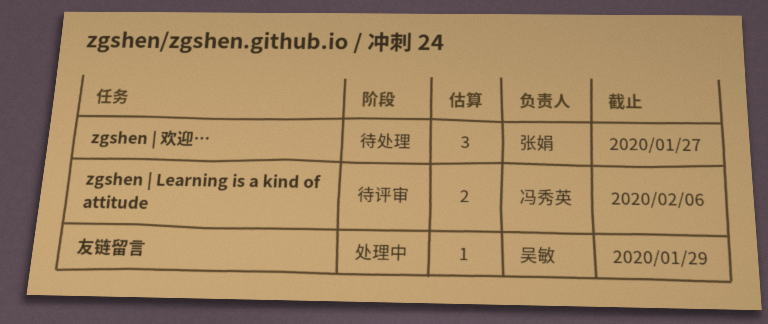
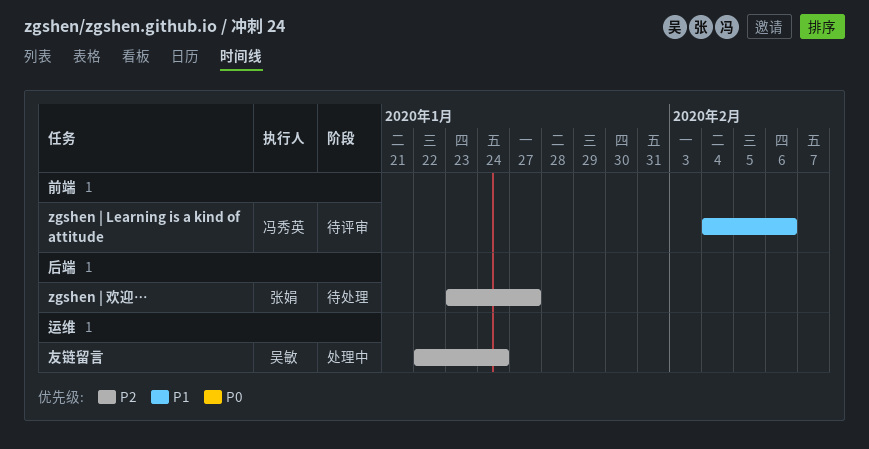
友链留言, due: Jan 29 -> Jan 24

